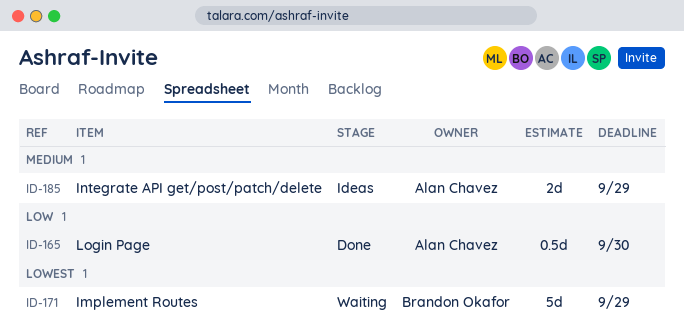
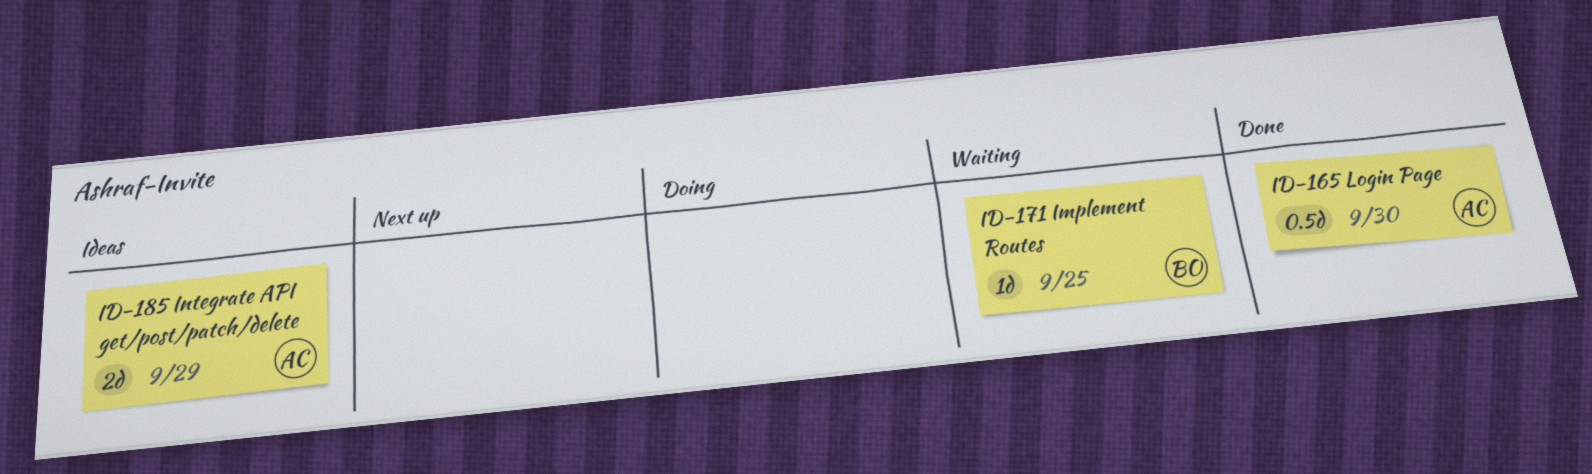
ID-171, estimate: 5d -> 1d
ID-171, due: Sep 29 -> Sep 25

